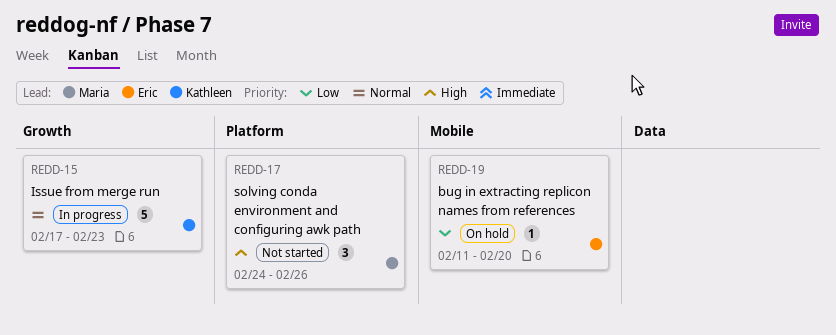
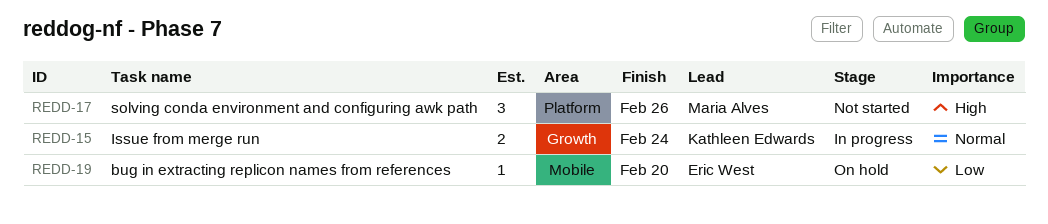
REDD-15, estimate: 5 -> 2
REDD-15, due: Feb 23 -> Feb 24

